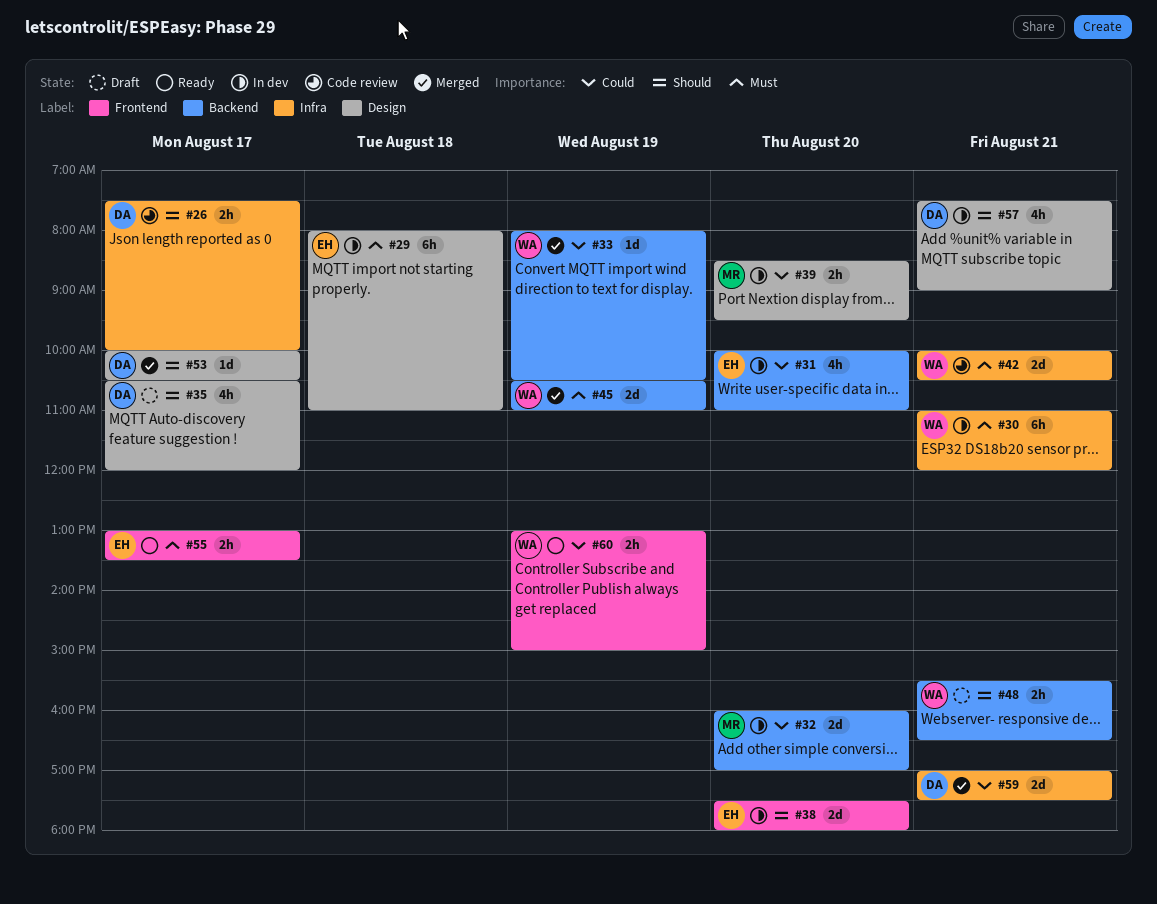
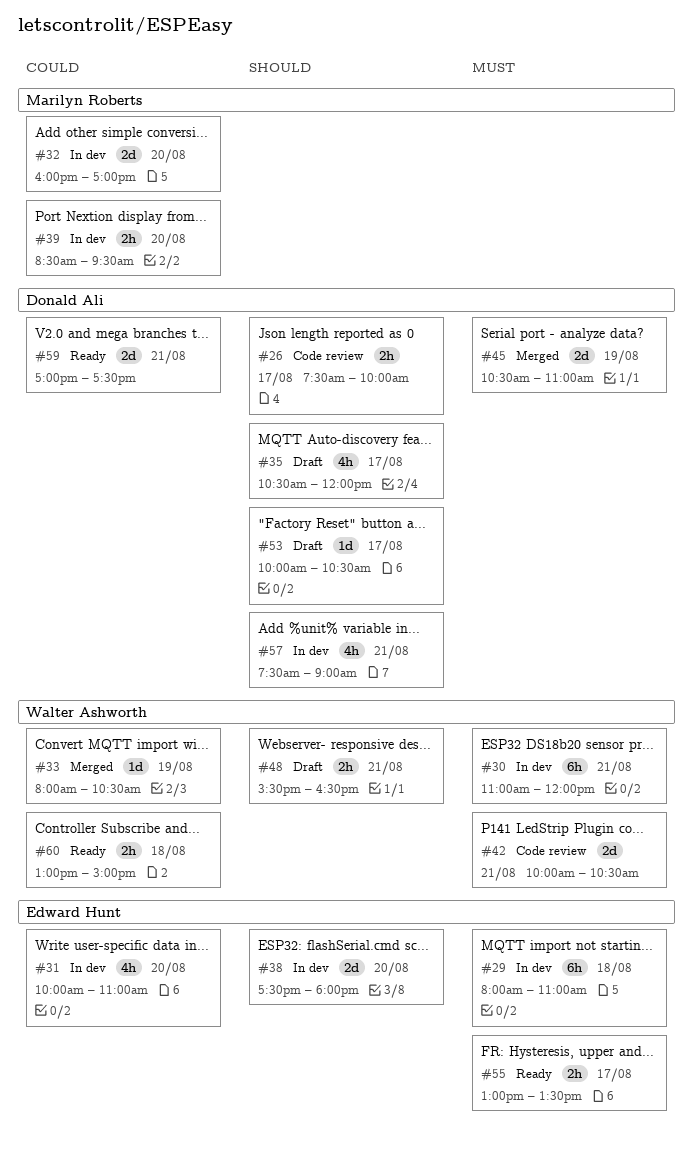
#45, owner: Walter Ashworth -> Donald Ali
#53, status: Merged -> Draft
#59, status: Merged -> Ready
#60, day: Aug 19 -> Aug 18

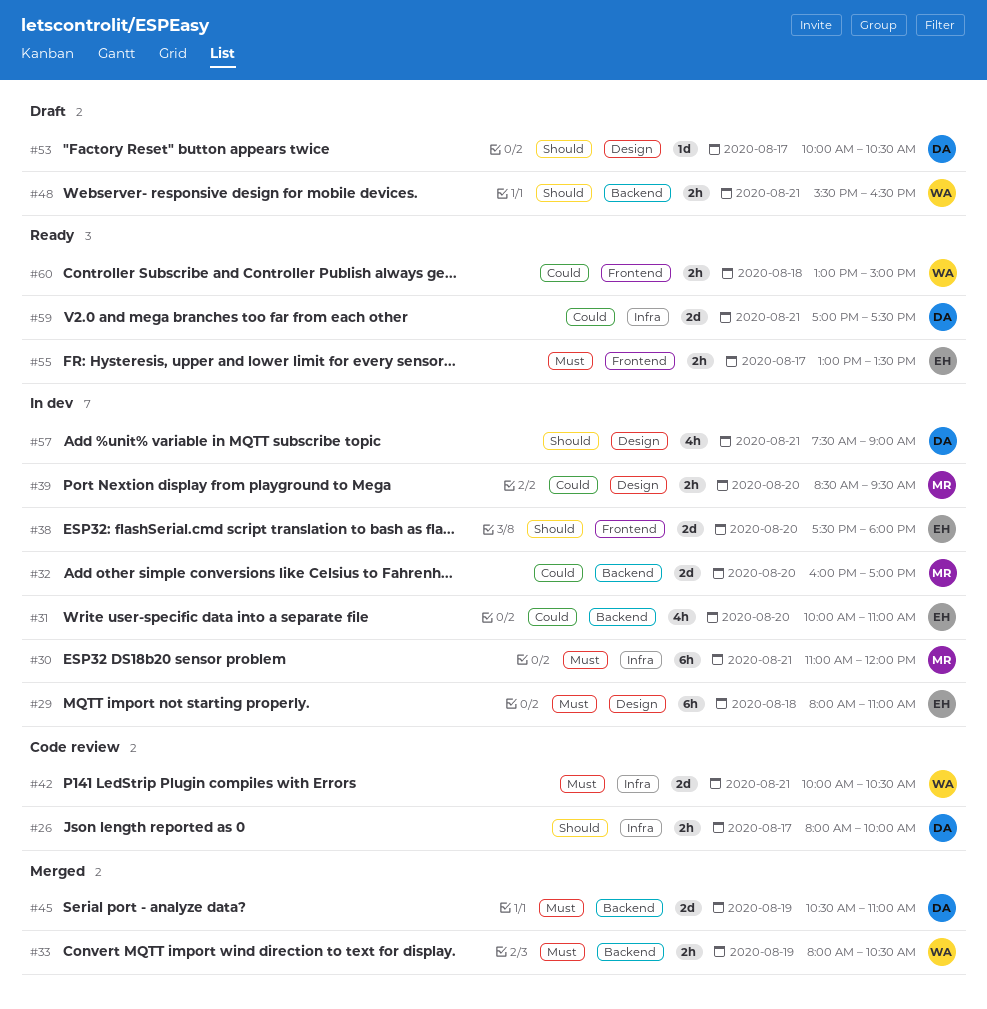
#26, begins: 07:30 -> 08:00
#30, owner: Walter Ashworth -> Marilyn Roberts
#33, priority: Could -> Must
#33, estimate: 1d -> 2h
#35: present -> none

